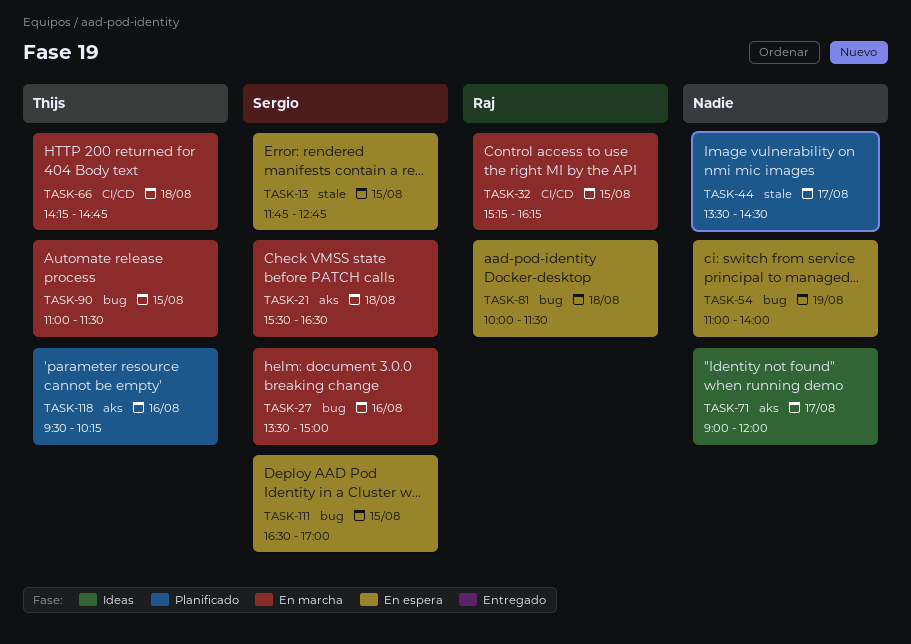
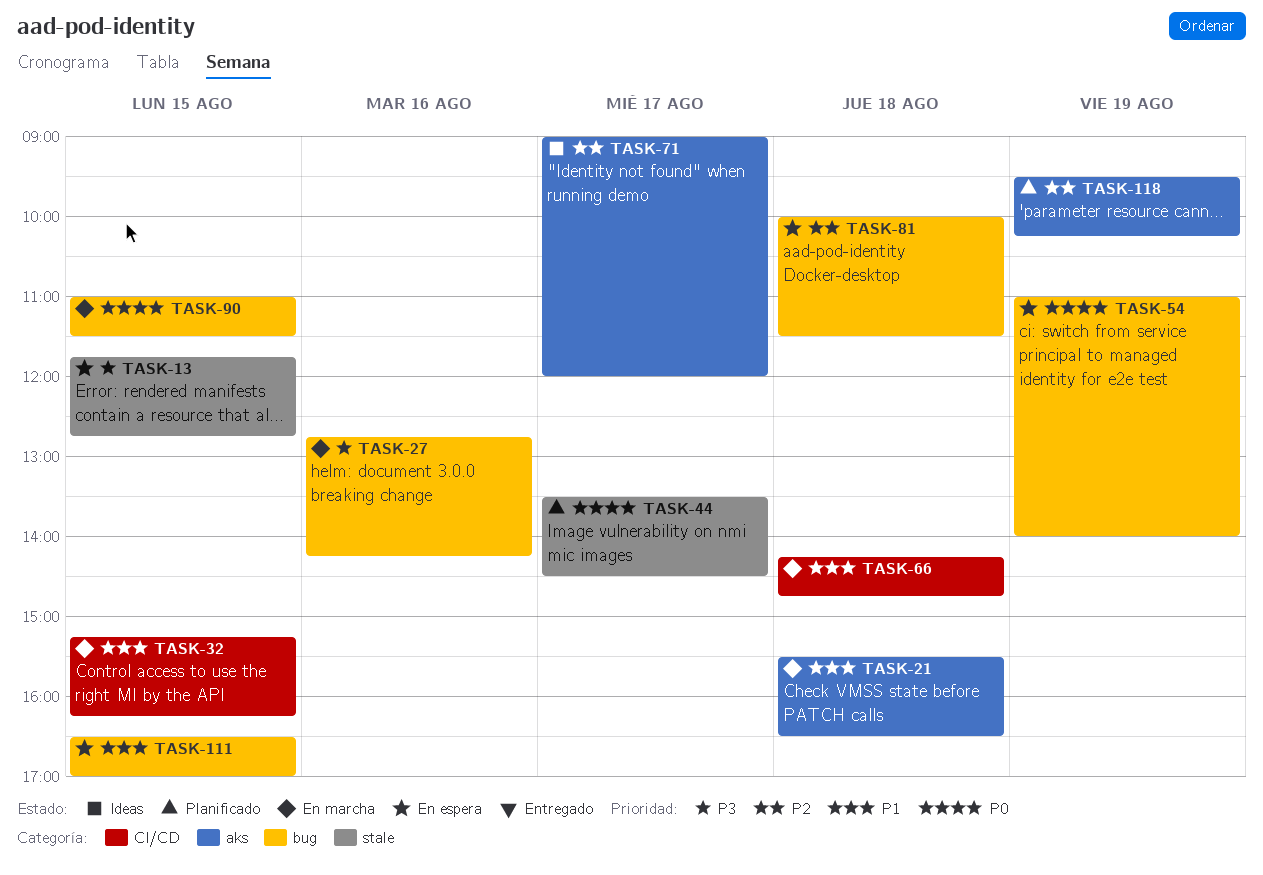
TASK-27, begins: 13:30 -> 12:45
TASK-27, ends: 15:00 -> 14:15
TASK-118, day: Aug 16 -> Aug 19

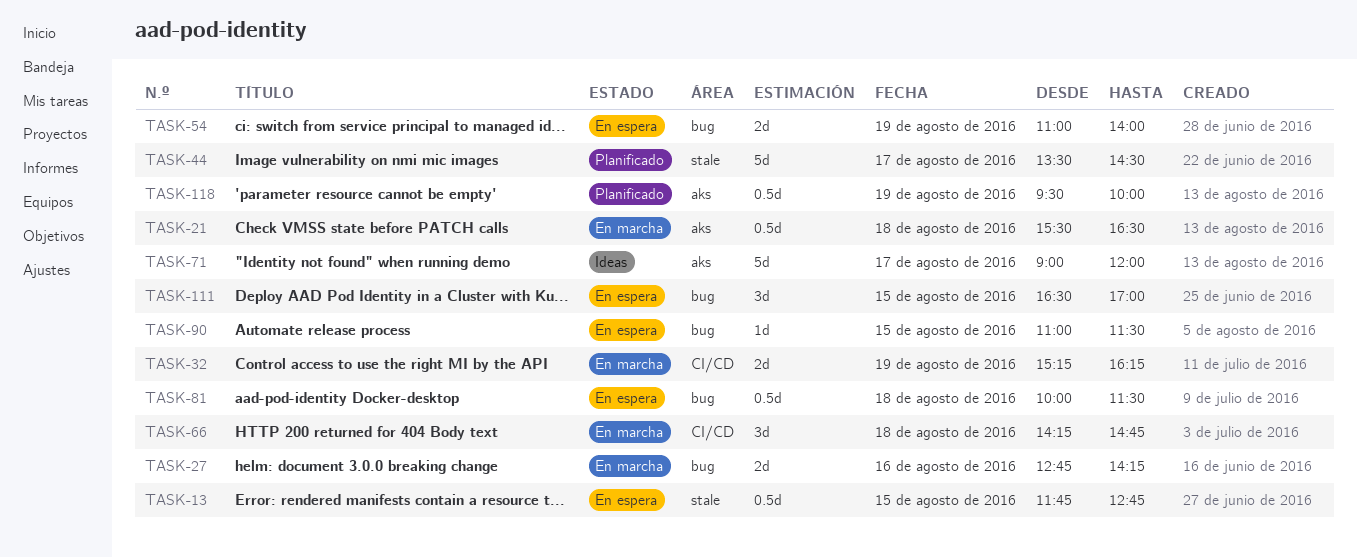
TASK-32, day: Aug 15 -> Aug 19
TASK-90, status: En marcha -> En espera
TASK-118, ends: 10:15 -> 10:00

